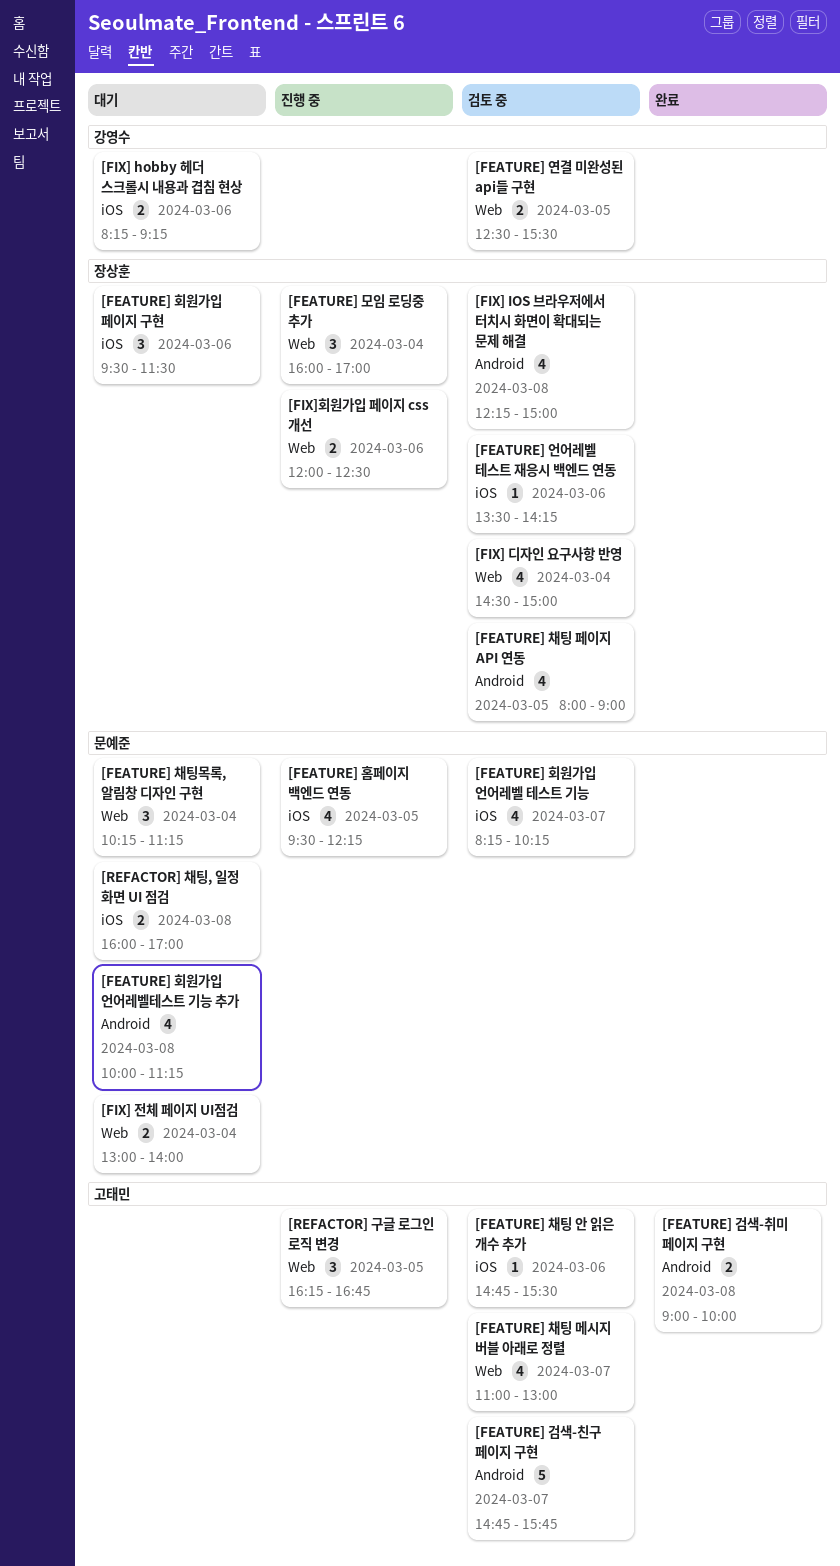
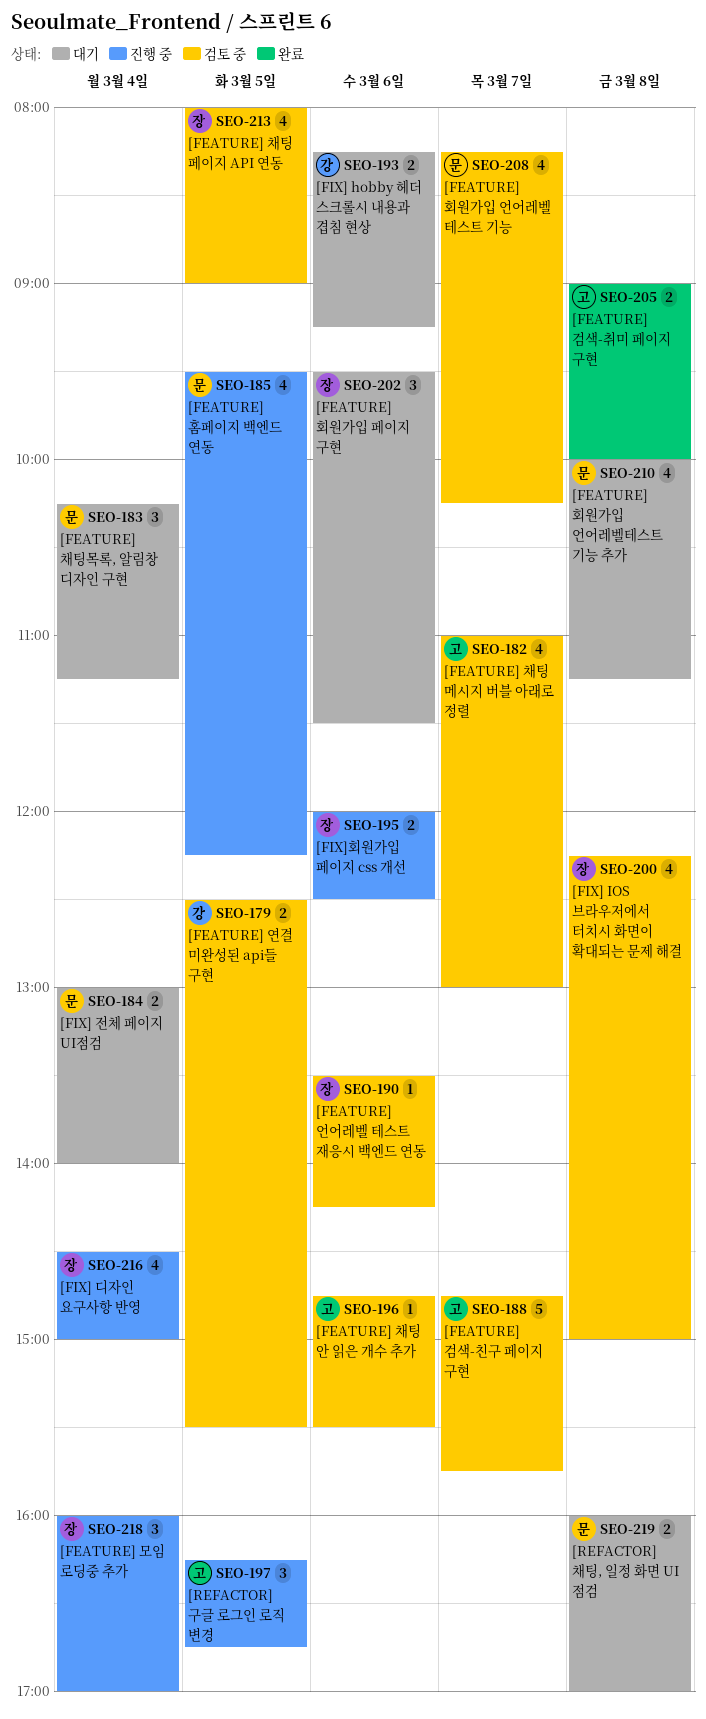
[FIX] 디자인 요구사항 반영, status: 검토 중 -> 진행 중

